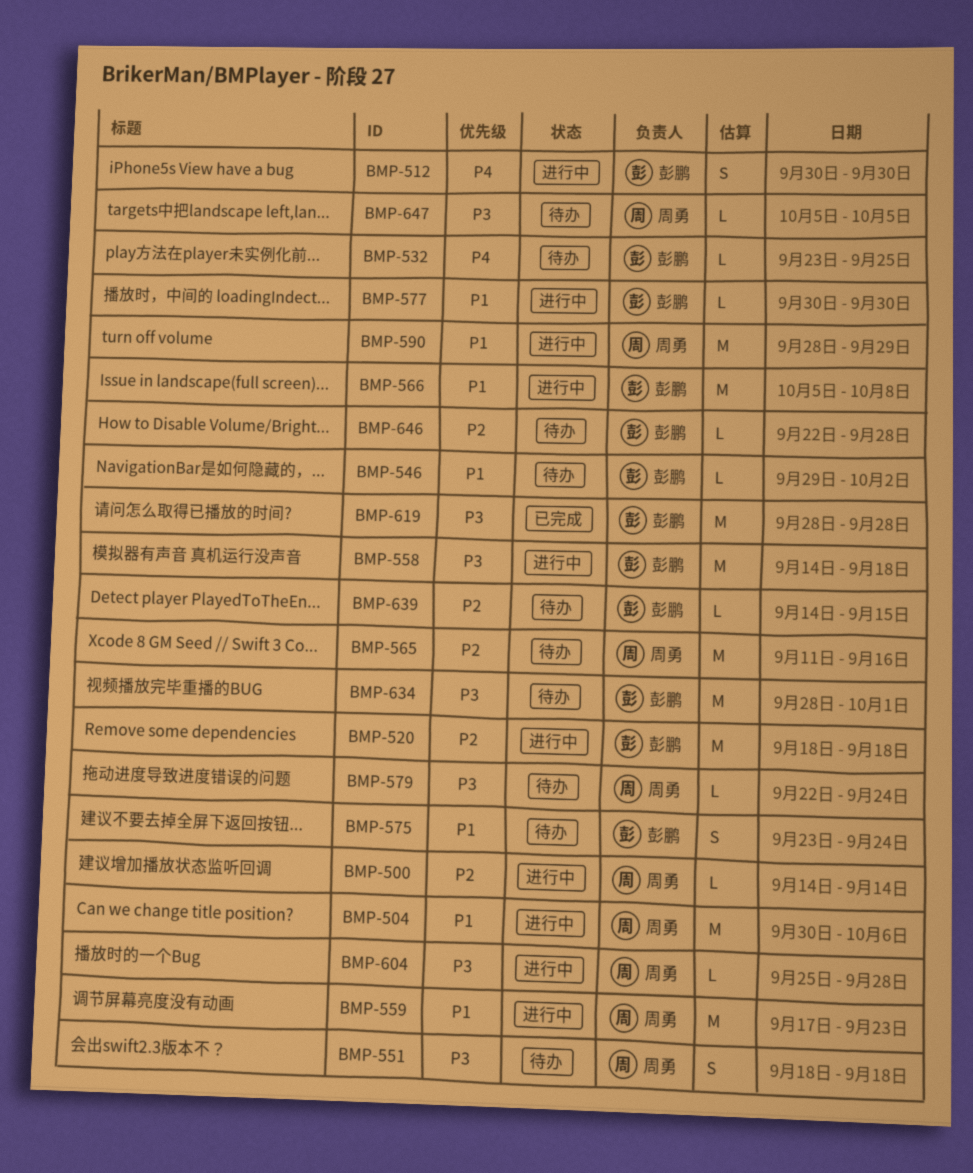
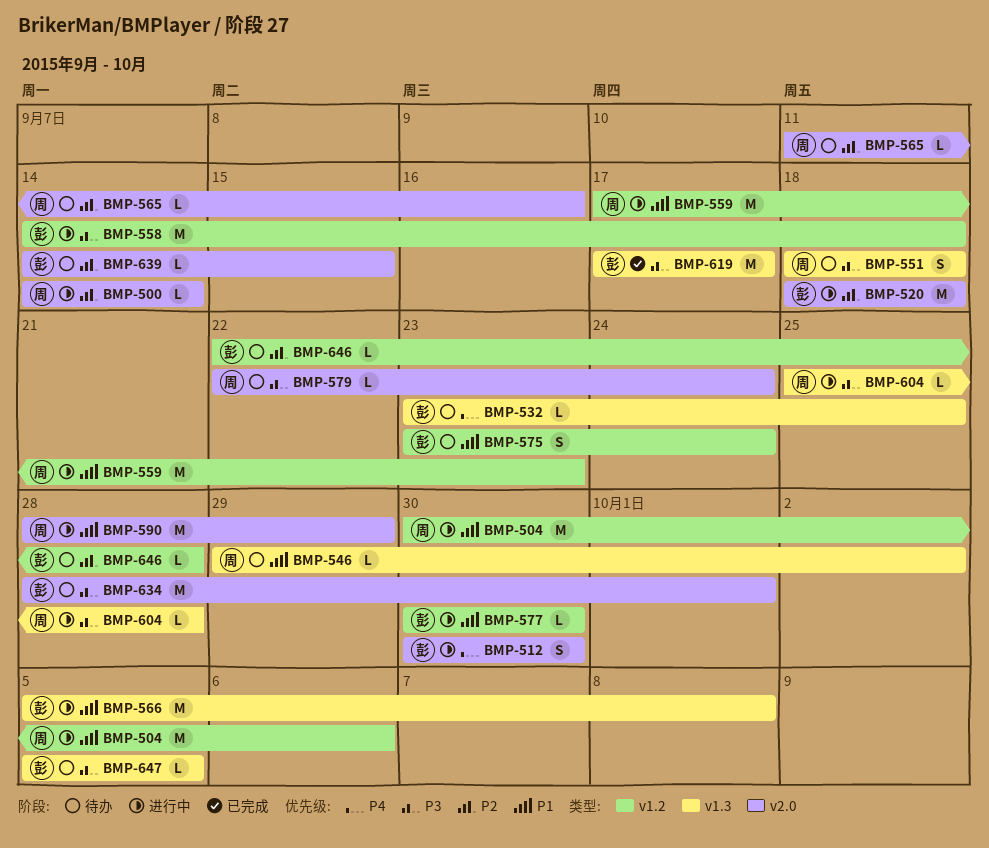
BMP-546, owner: 彭鹏 -> 周勇
BMP-565, estimate: M -> L
BMP-619, start: Sep 28 -> Sep 17
BMP-619, due: Sep 28 -> Sep 17
BMP-647, owner: 周勇 -> 彭鹏

